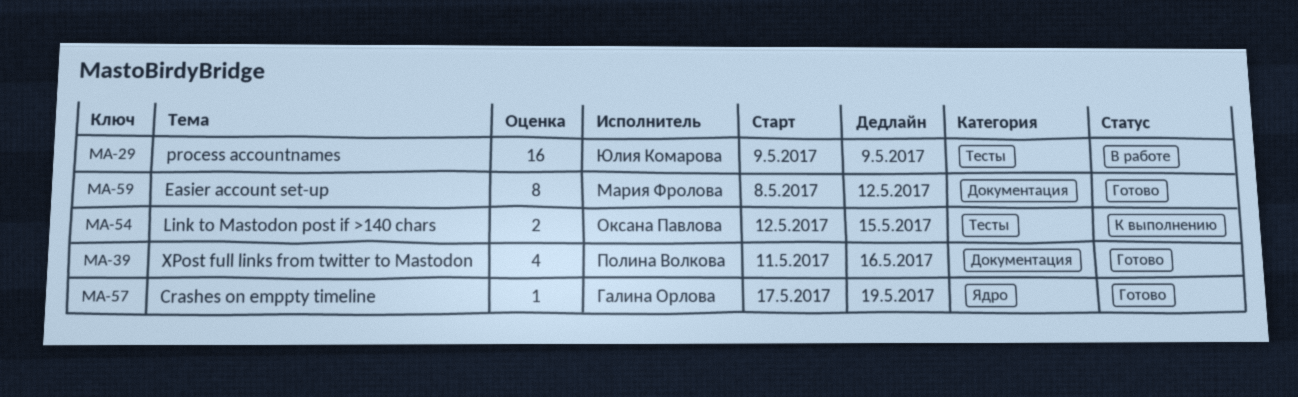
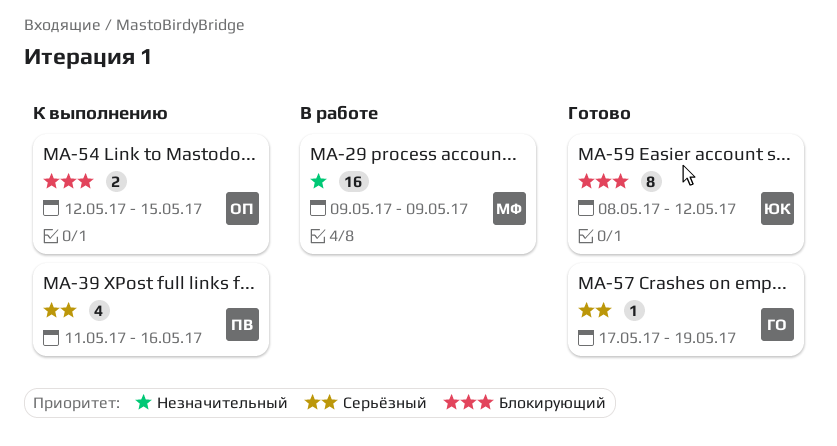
MA-29, owner: Юлия Комарова -> Мария Фролова
MA-39, status: Готово -> К выполнению
MA-59, owner: Мария Фролова -> Юлия Комарова

